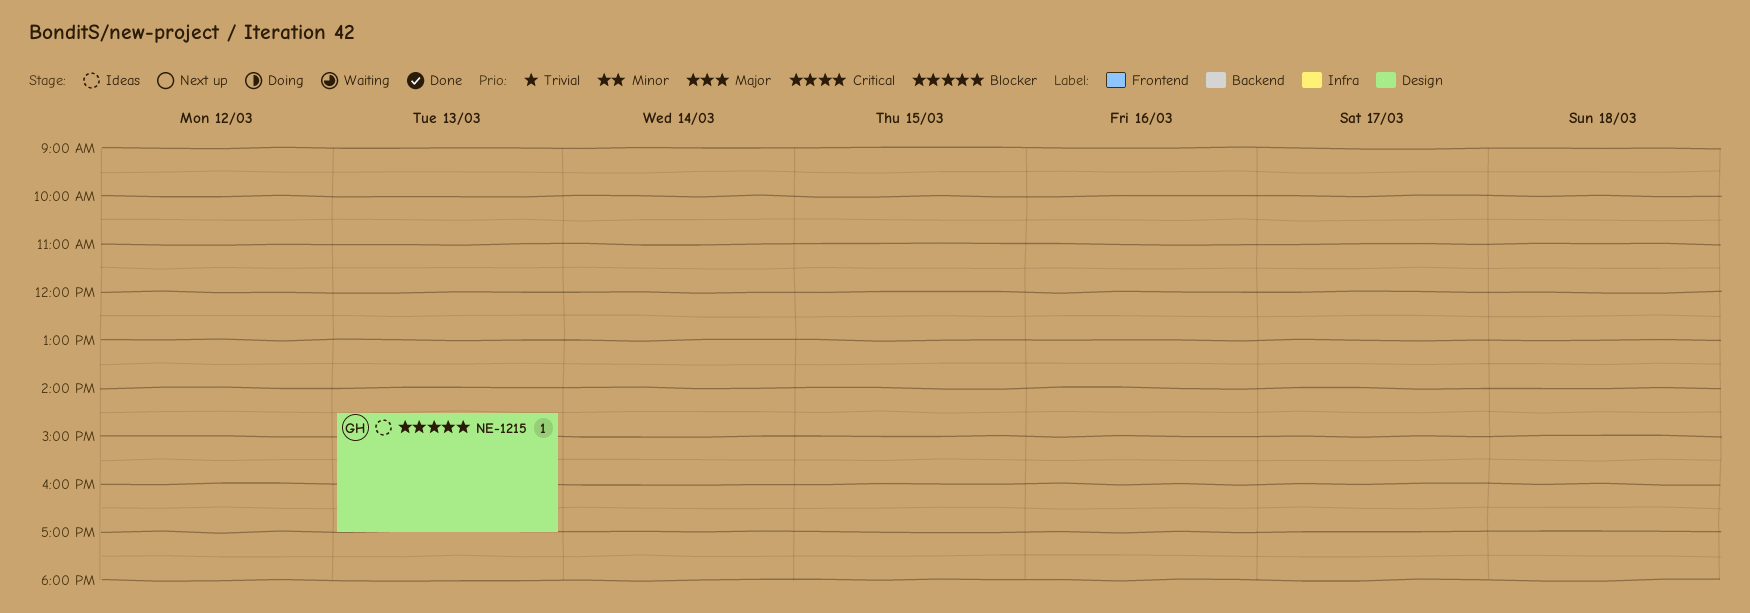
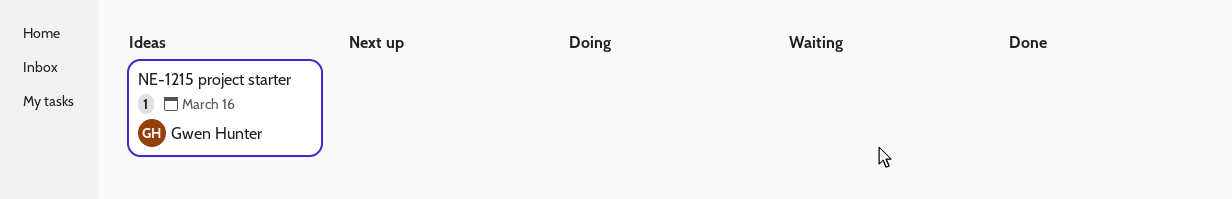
NE-1215, day: Mar 13 -> Mar 16

